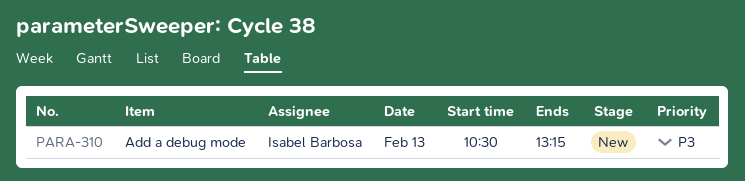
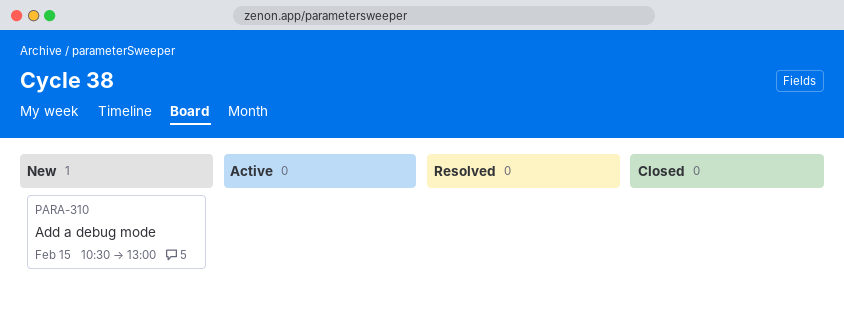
PARA-310, day: Feb 13 -> Feb 15
PARA-310, ends: 13:15 -> 13:00

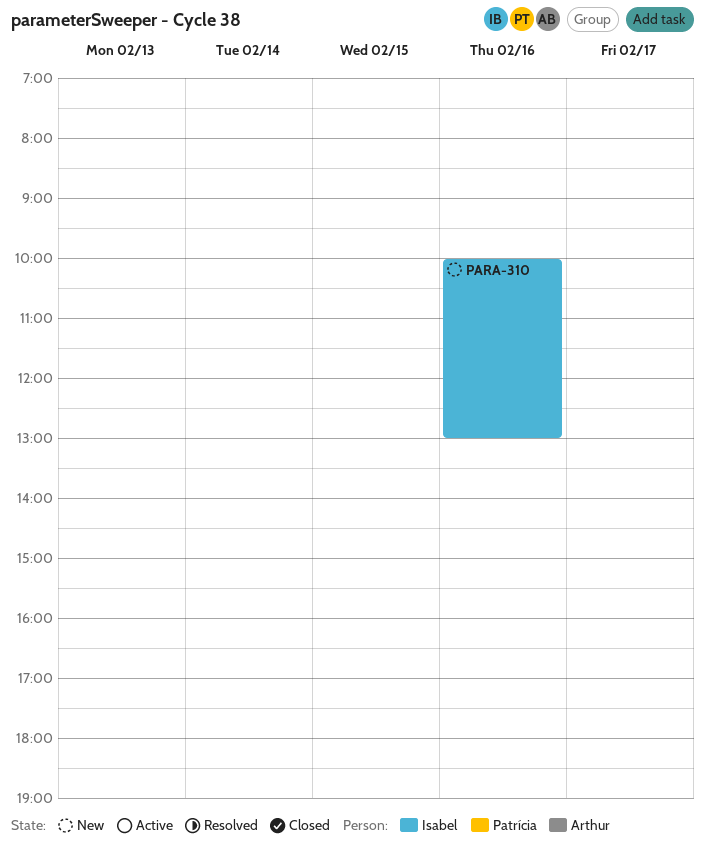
PARA-310, day: Feb 15 -> Feb 16
PARA-310, begins: 10:30 -> 10:00

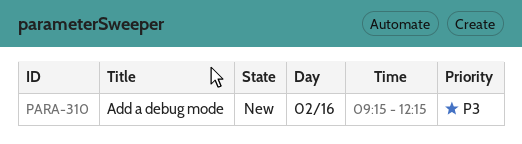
PARA-310, begins: 10:00 -> 09:15
PARA-310, ends: 13:00 -> 12:15

